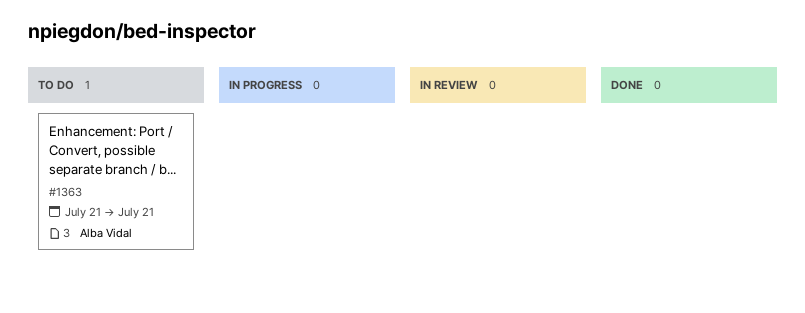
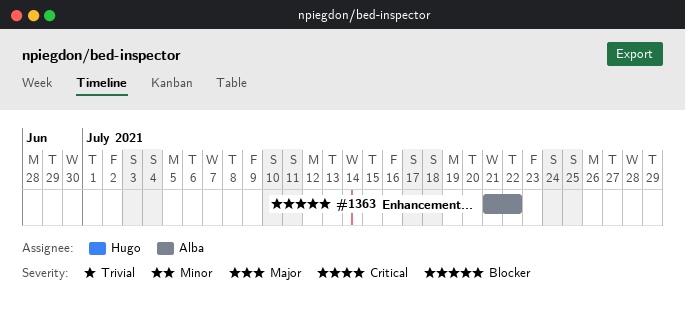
#1363, due: Jul 21 -> Jul 22

